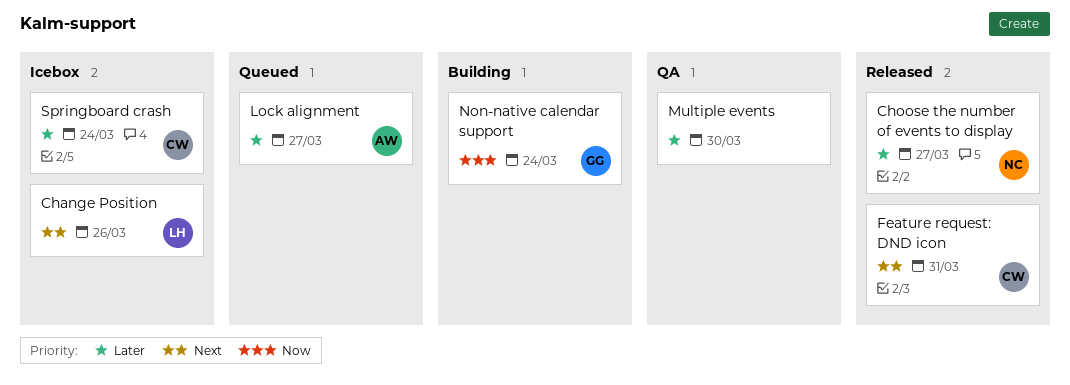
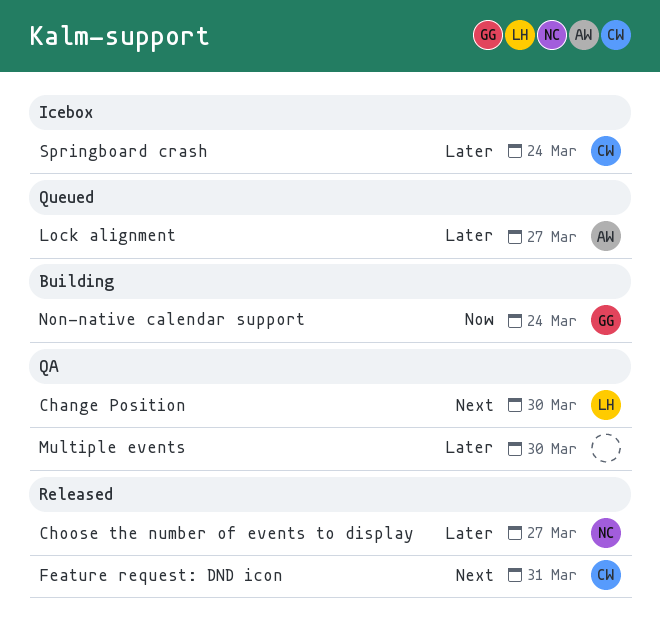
Change Position, status: Icebox -> QA
Change Position, due: Mar 26 -> Mar 30

